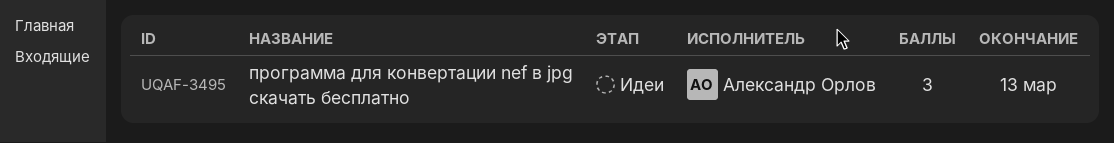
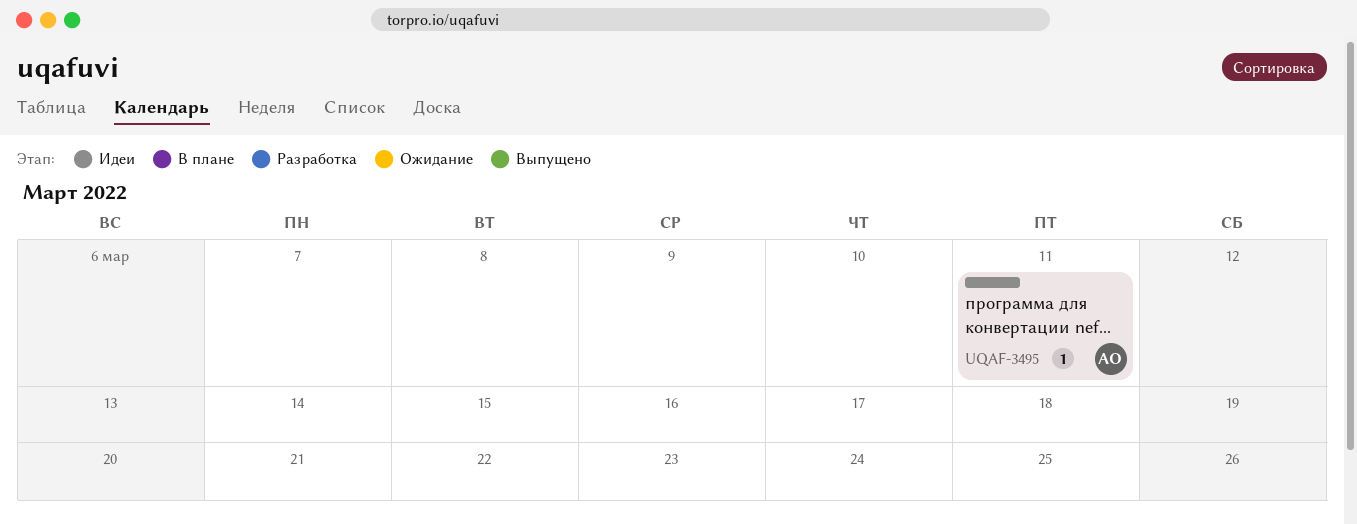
UQAF-3495, estimate: 3 -> 1
UQAF-3495, due: Mar 13 -> Mar 11

